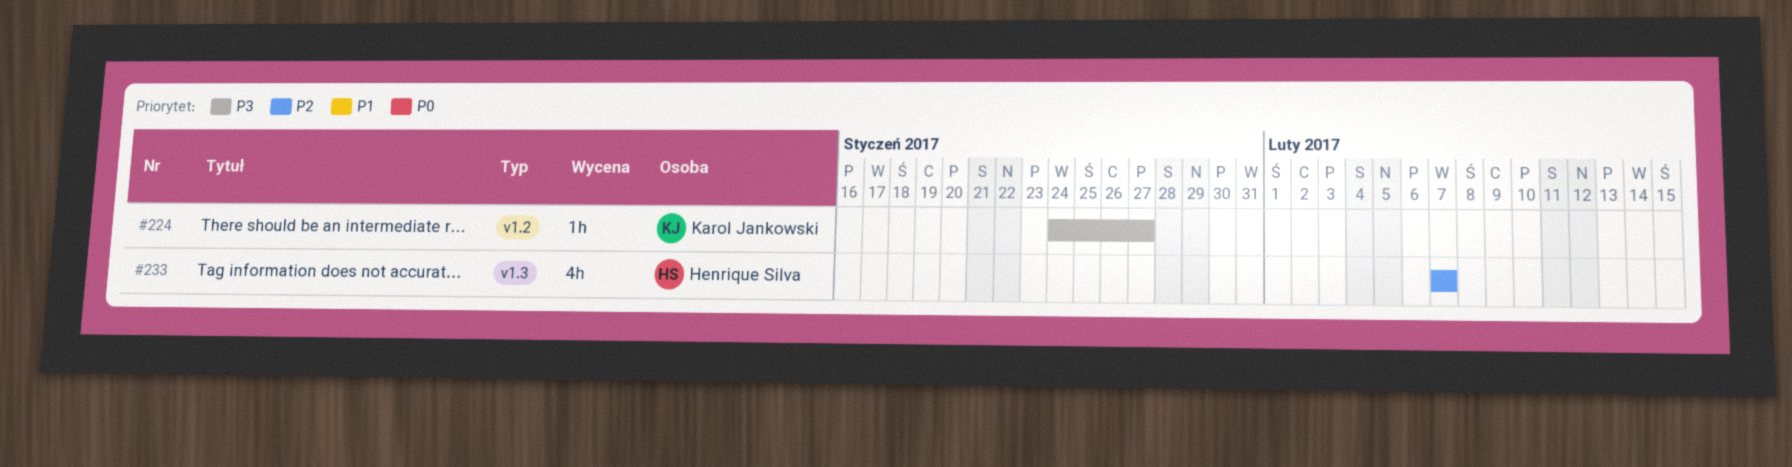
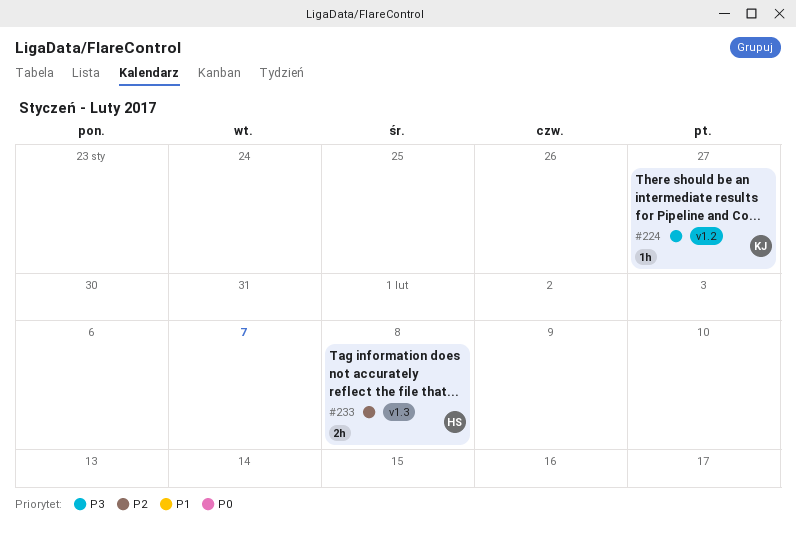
#233, estimate: 4h -> 2h
#233, due: Feb 7 -> Feb 8

